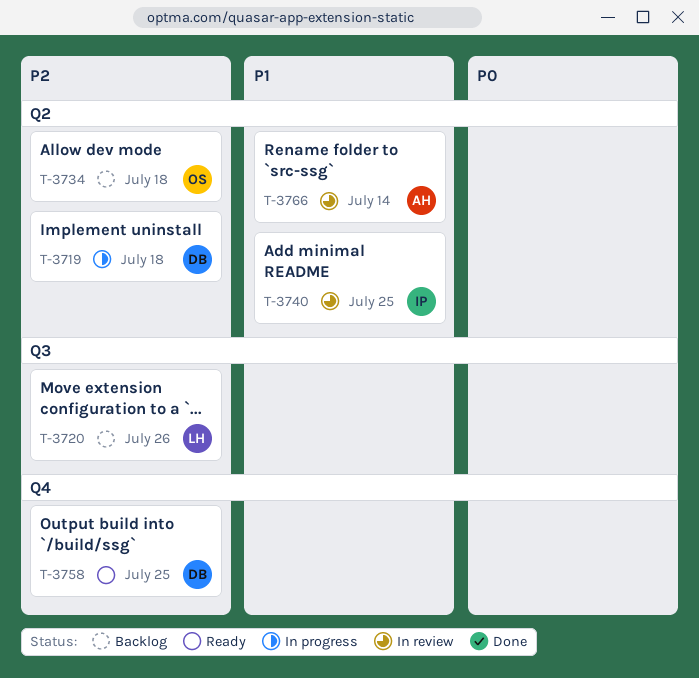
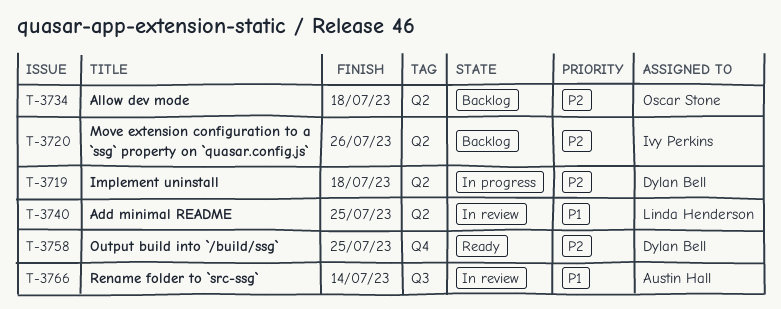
T-3720, owner: Linda Henderson -> Ivy Perkins
T-3720, label: Q3 -> Q2
T-3740, owner: Ivy Perkins -> Linda Henderson
T-3766, label: Q2 -> Q3

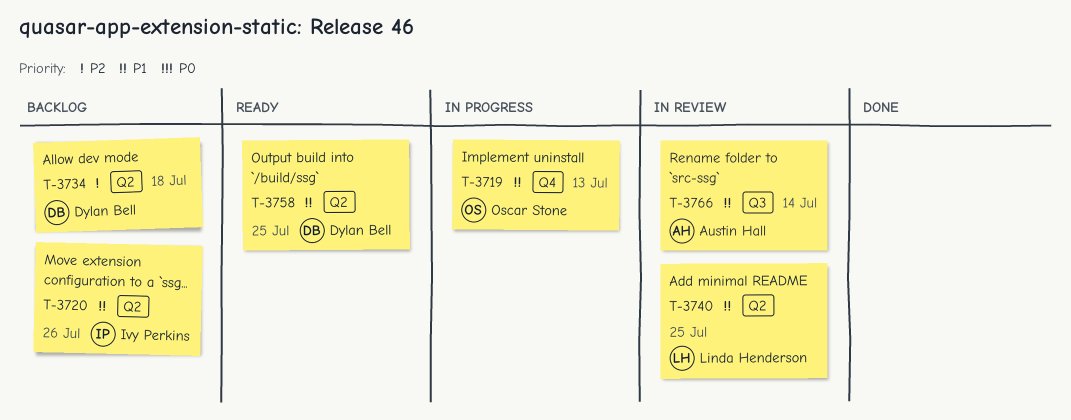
T-3719, owner: Dylan Bell -> Oscar Stone
T-3719, priority: P2 -> P1
T-3719, label: Q2 -> Q4
T-3719, due: Jul 18 -> Jul 13
T-3720, priority: P2 -> P1
T-3734, owner: Oscar Stone -> Dylan Bell
T-3758, priority: P2 -> P1
T-3758, label: Q4 -> Q2

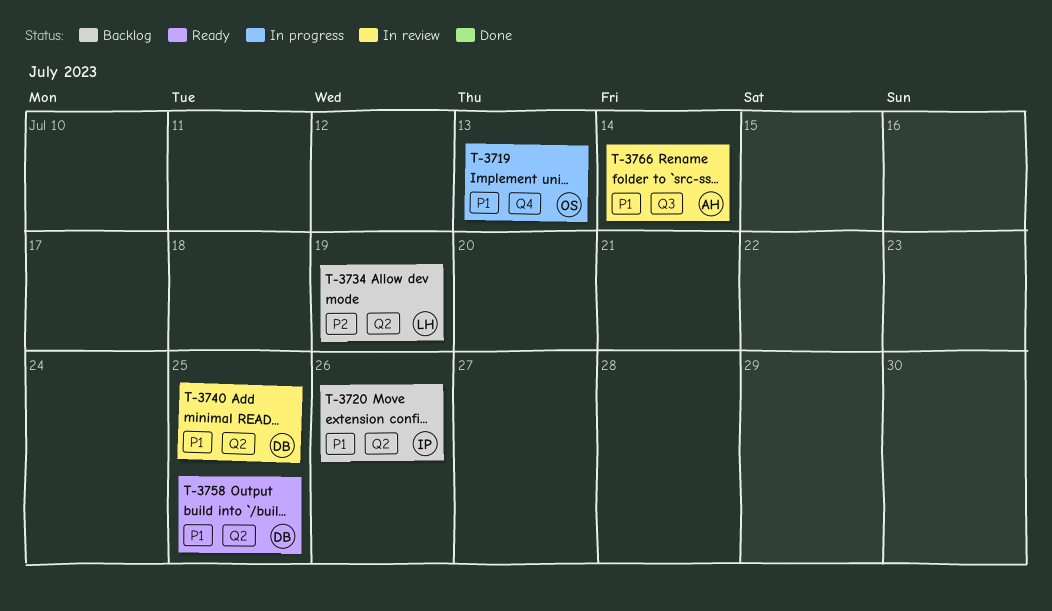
T-3734, owner: Dylan Bell -> Linda Henderson
T-3734, due: Jul 18 -> Jul 19
T-3740, owner: Linda Henderson -> Dylan Bell

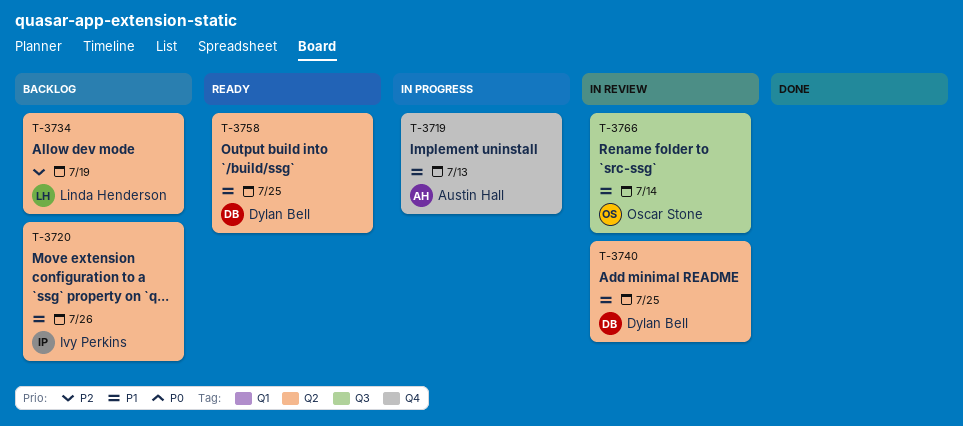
T-3719, owner: Oscar Stone -> Austin Hall
T-3766, owner: Austin Hall -> Oscar Stone

